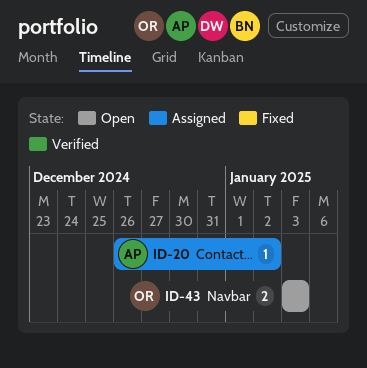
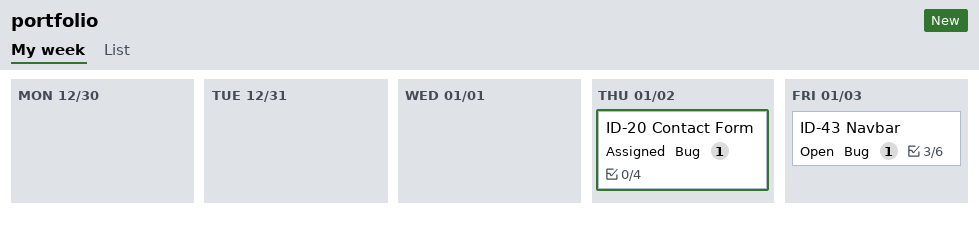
ID-43, estimate: 2 -> 1

